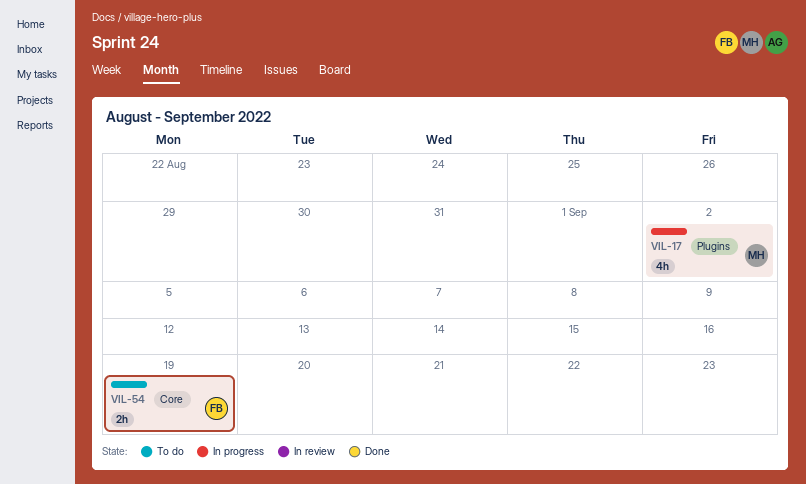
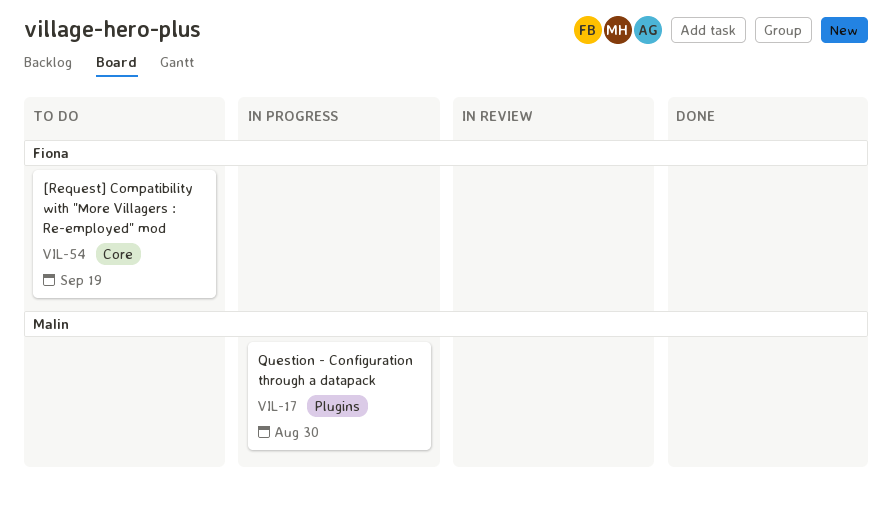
VIL-17, due: Sep 2 -> Aug 30

